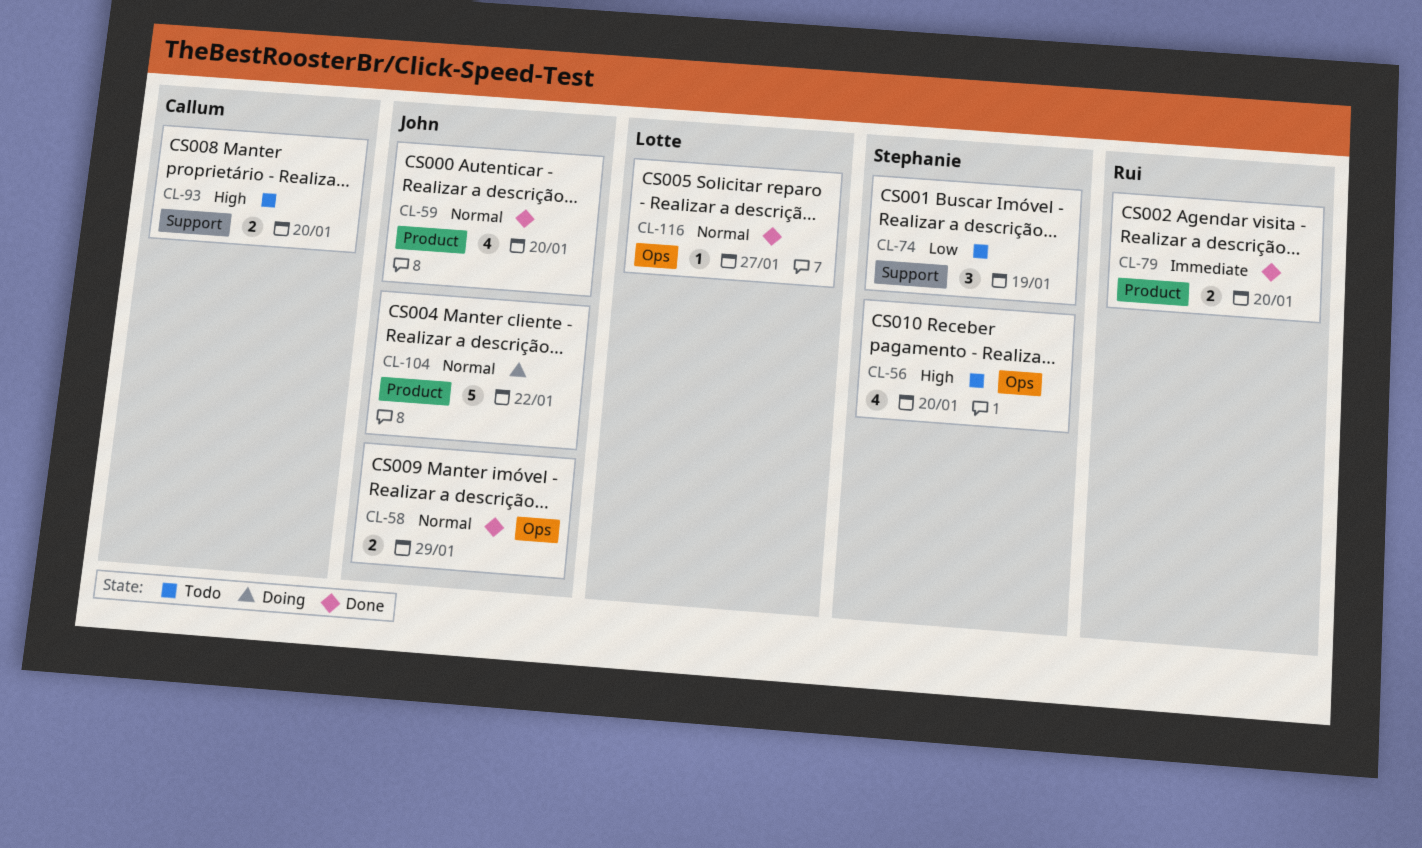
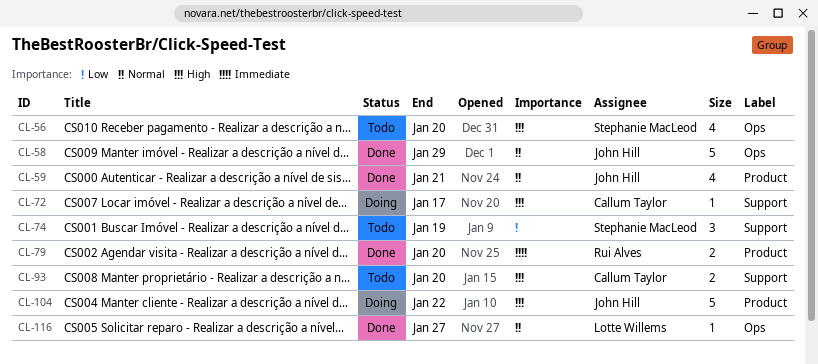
CL-58, estimate: 2 -> 5
CL-59, due: Jan 20 -> Jan 21
CL-72: none -> present
CL-104, priority: Normal -> High

